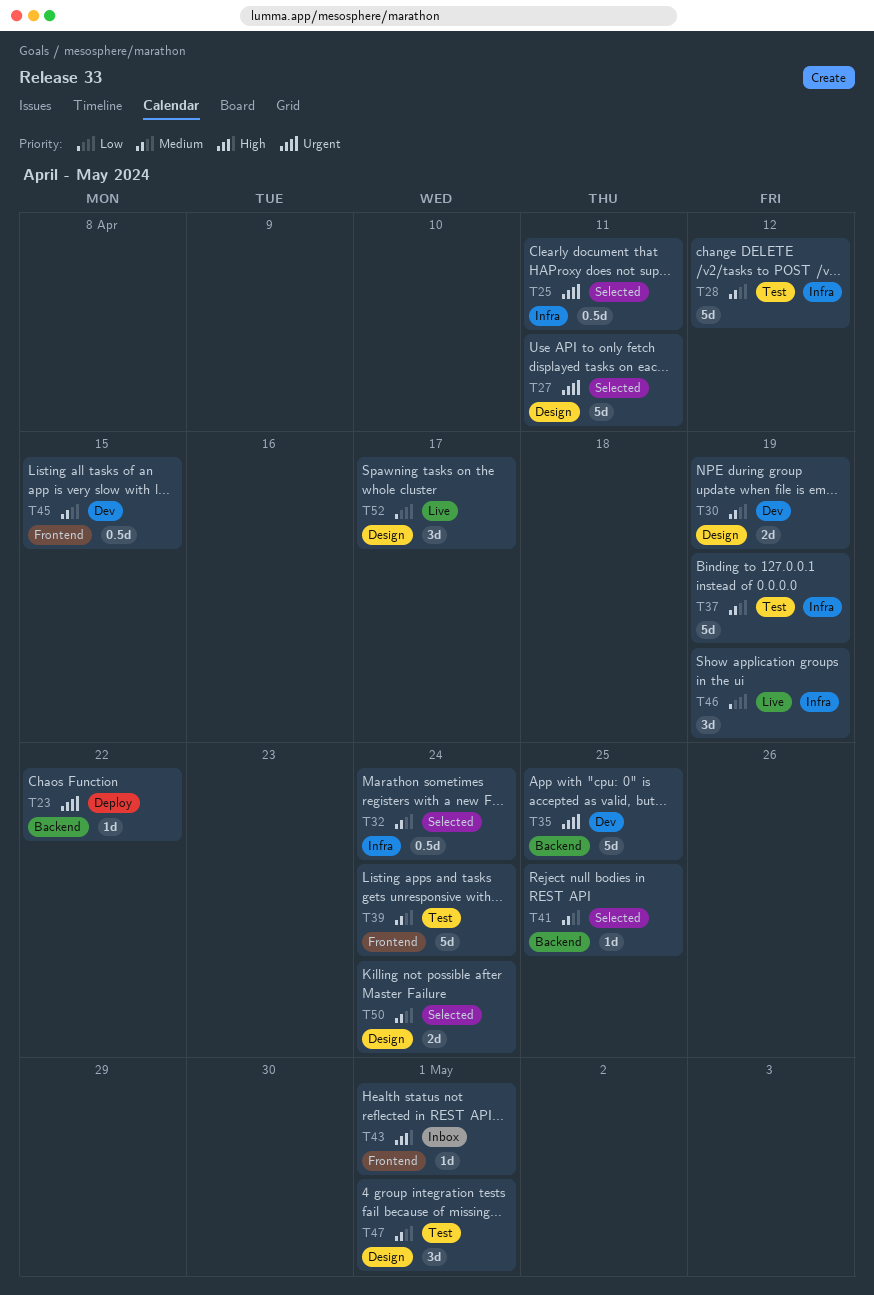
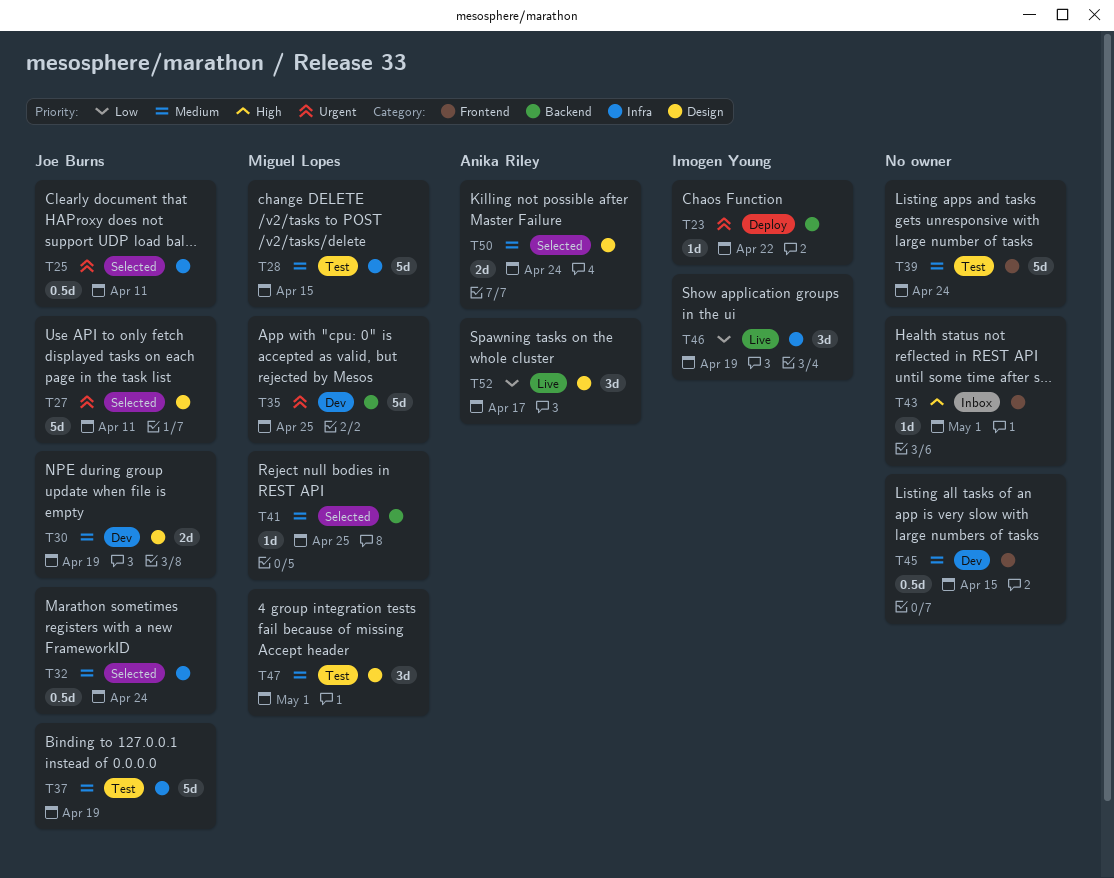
T28, due: Apr 12 -> Apr 15

